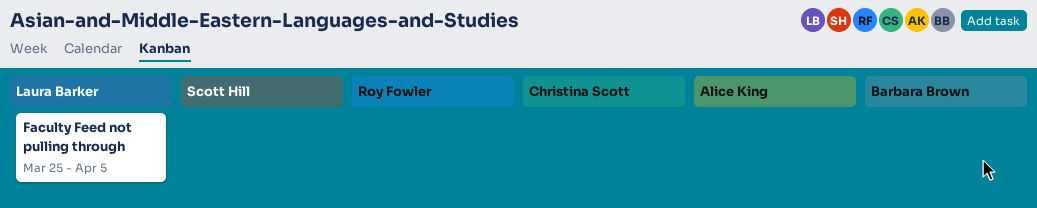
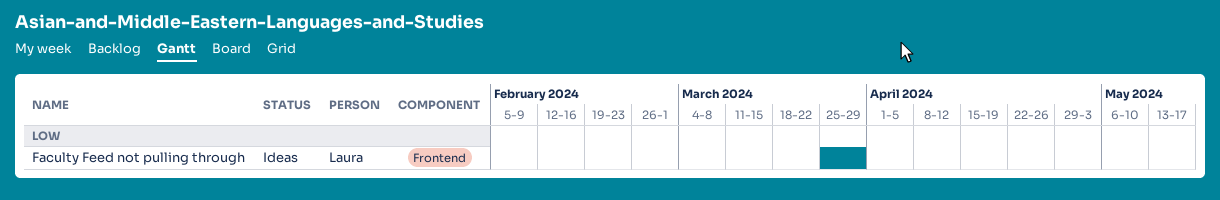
Faculty Feed not pulling through, due: Apr 5 -> Mar 29

